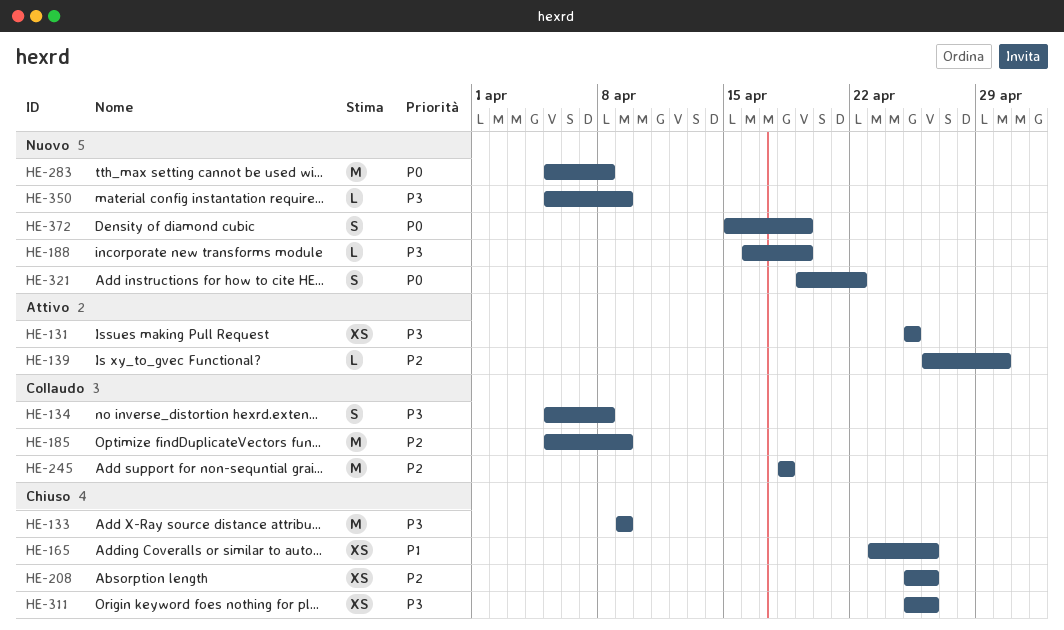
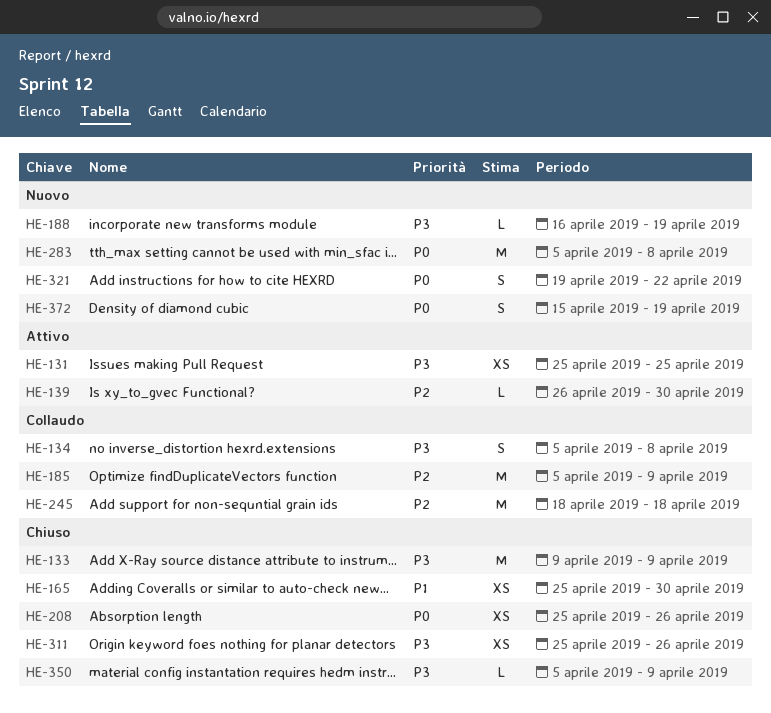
HE-165, start: Apr 23 -> Apr 25
HE-165, due: Apr 26 -> Apr 30
HE-208, priority: P2 -> P0
HE-350, status: Nuovo -> Chiuso

